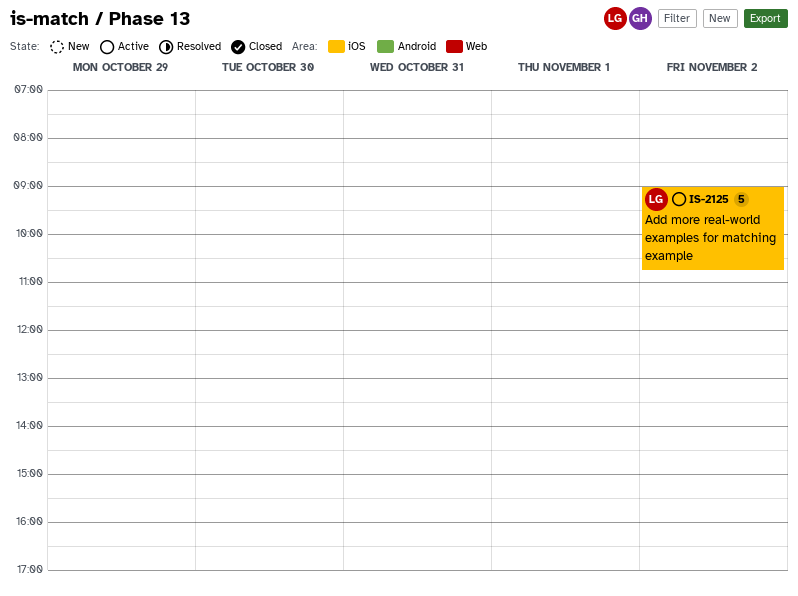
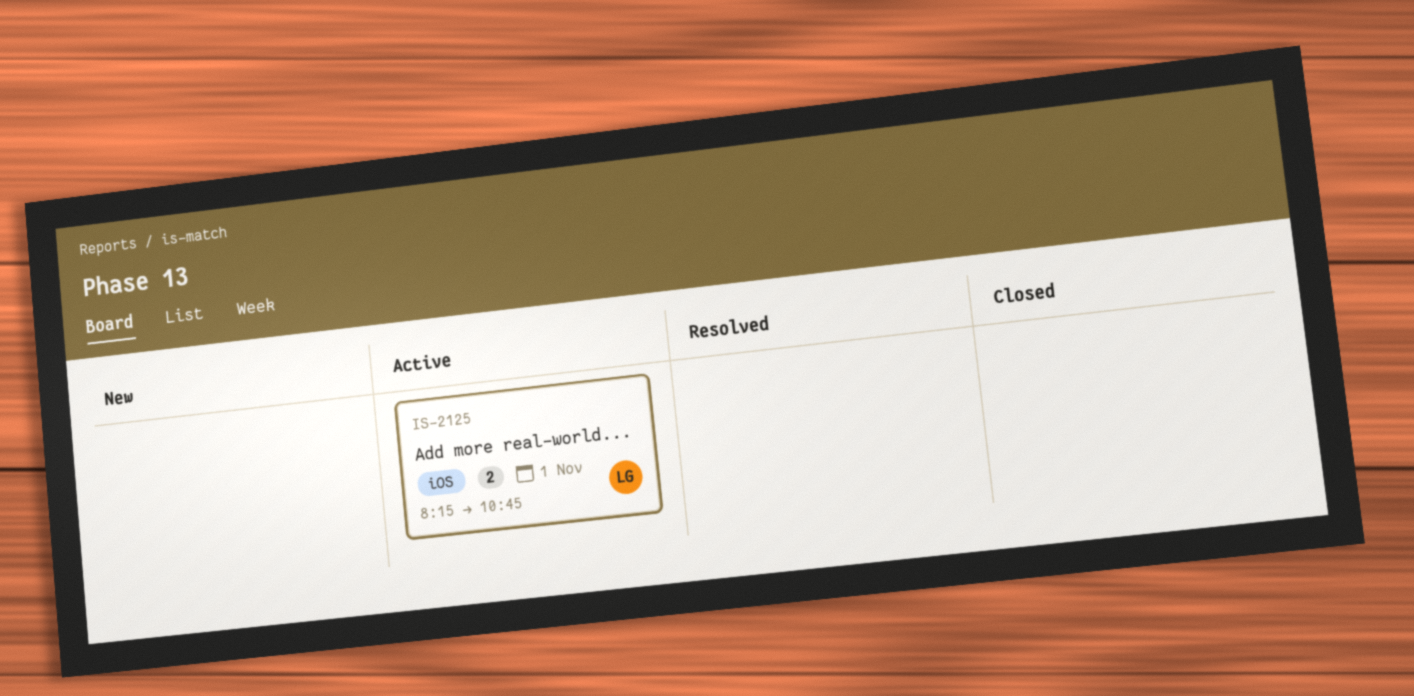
IS-2125, estimate: 5 -> 2
IS-2125, day: Nov 2 -> Nov 1
IS-2125, begins: 09:00 -> 08:15

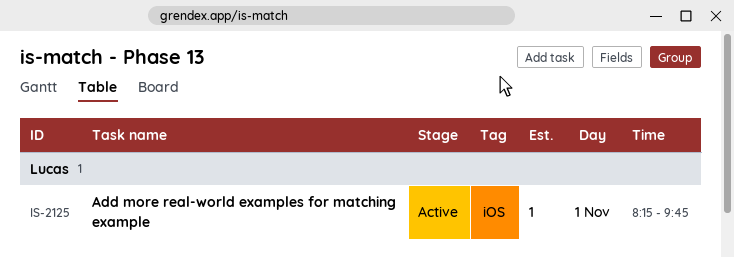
IS-2125, estimate: 2 -> 1
IS-2125, ends: 10:45 -> 09:45

